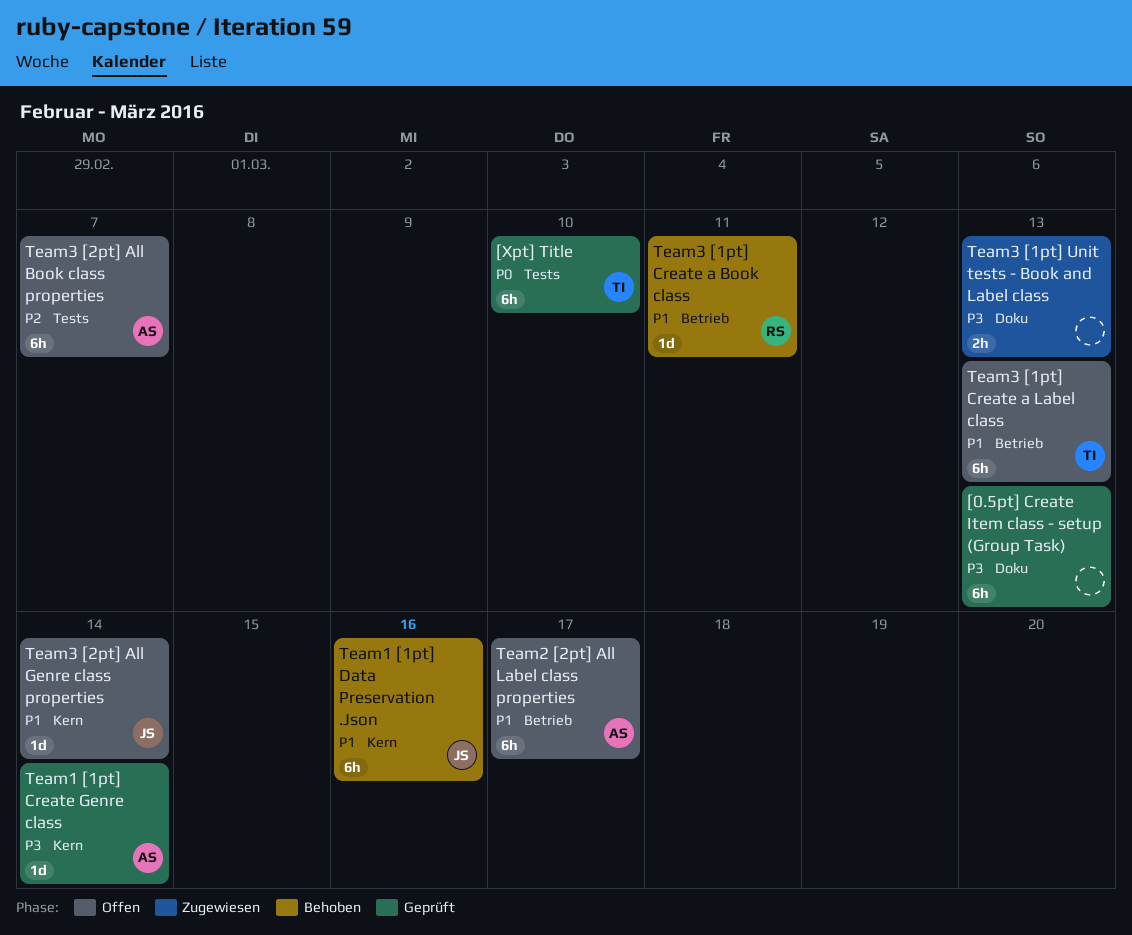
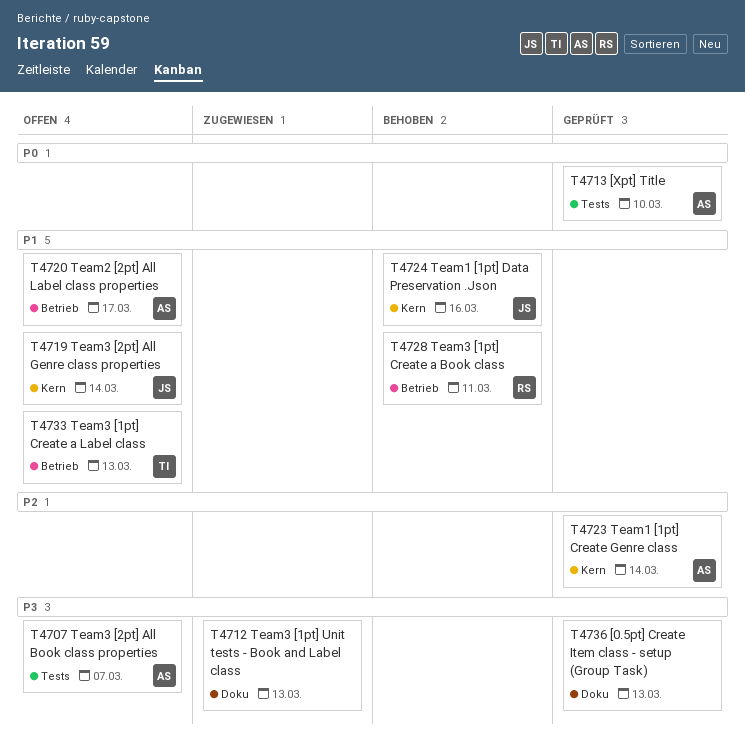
[Xpt] Title, owner: TI -> AS
Team1 [1pt] Create Genre class, priority: P3 -> P2
Team3 [2pt] All Book class properties, priority: P2 -> P3

